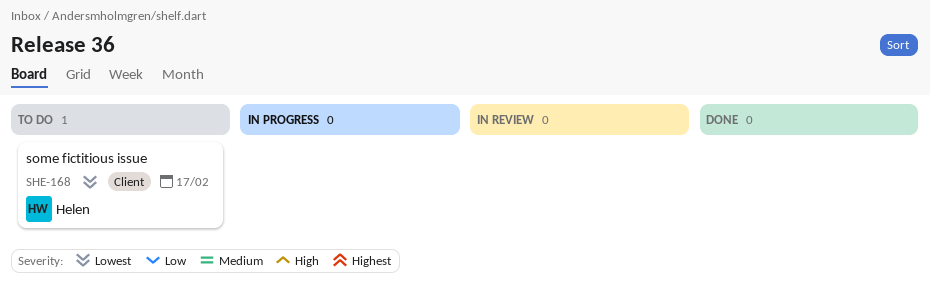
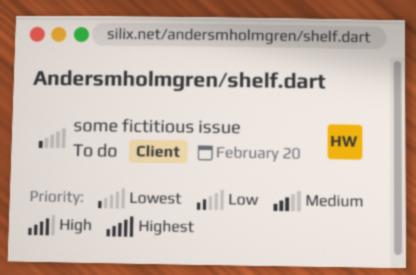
some fictitious issue, due: Feb 17 -> Feb 20

